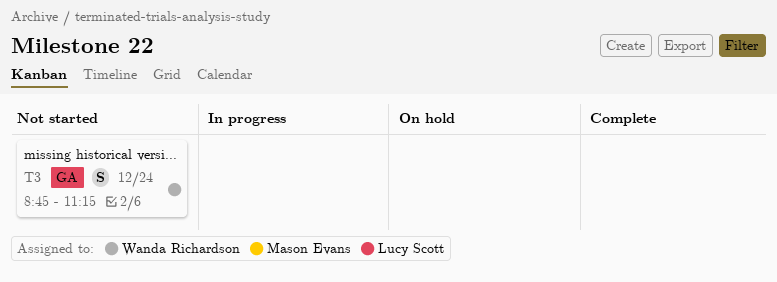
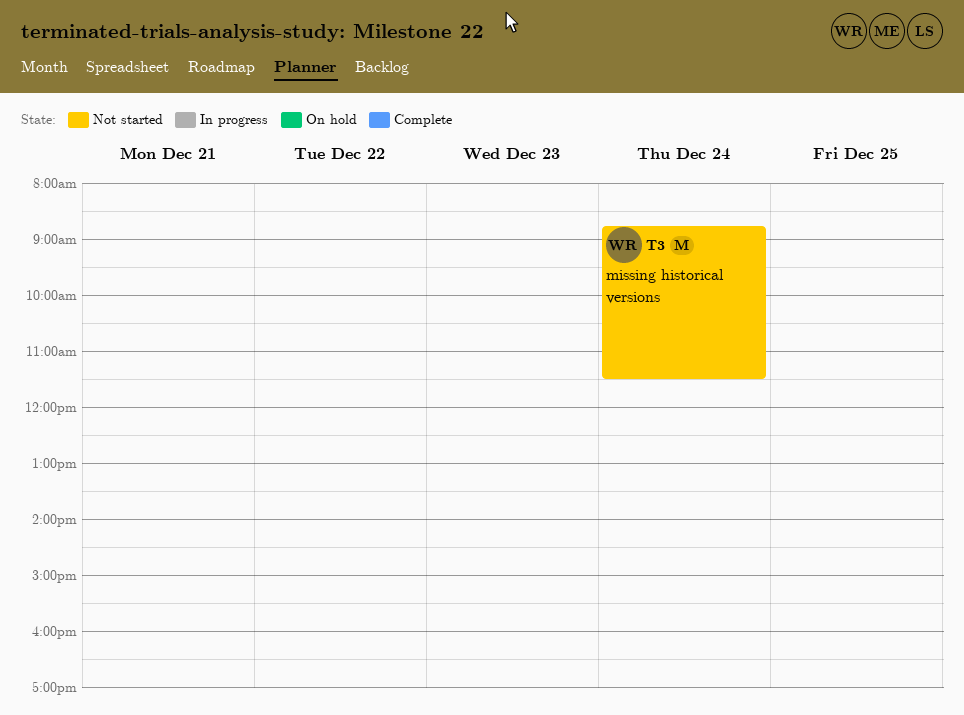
T3, estimate: S -> M
T3, ends: 11:15 -> 11:30

